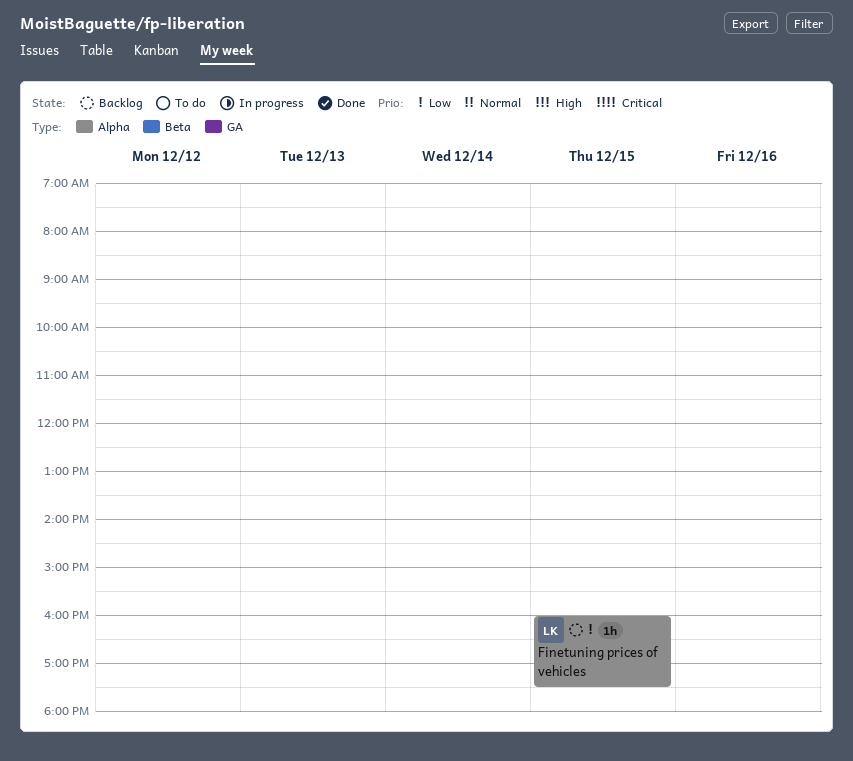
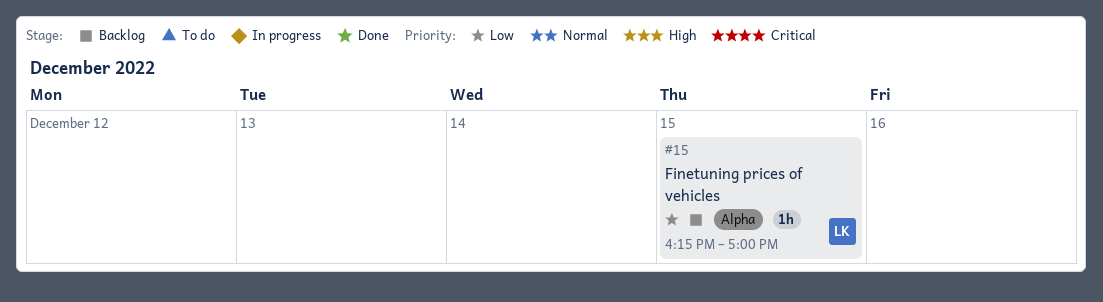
Finetuning prices of vehicles, begins: 16:00 -> 16:15
Finetuning prices of vehicles, ends: 17:30 -> 17:00

